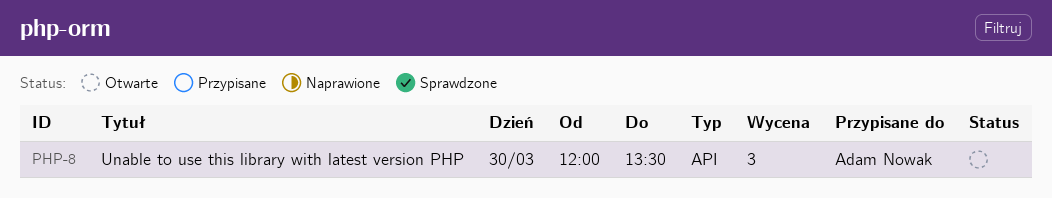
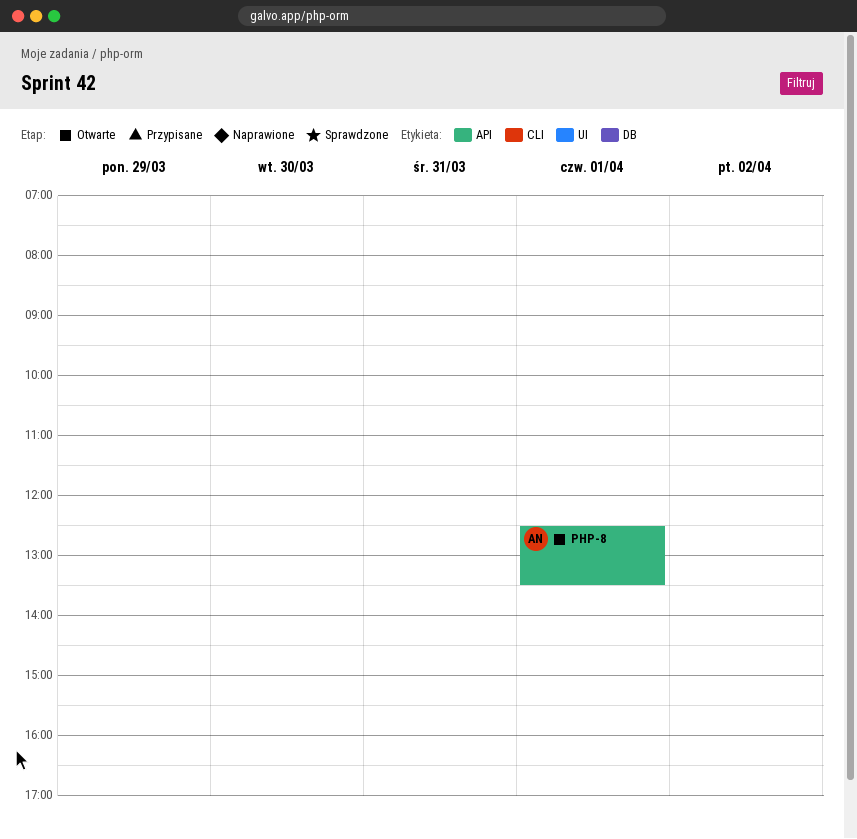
PHP-8, day: Mar 30 -> Apr 1
PHP-8, begins: 12:00 -> 12:30

